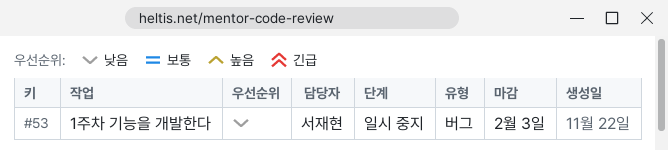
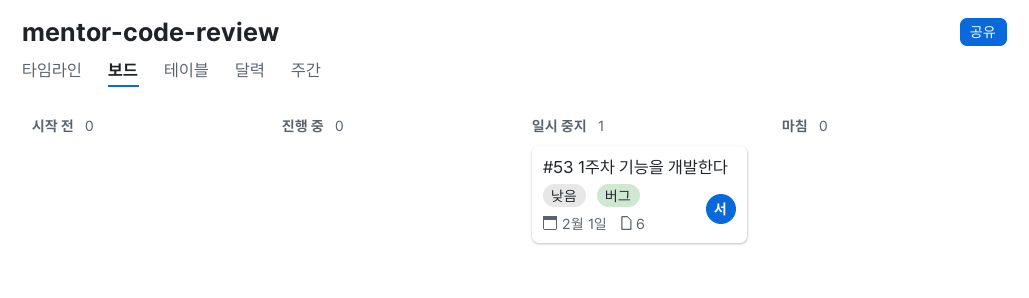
#53, due: Feb 3 -> Feb 1

